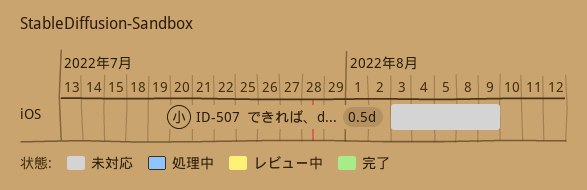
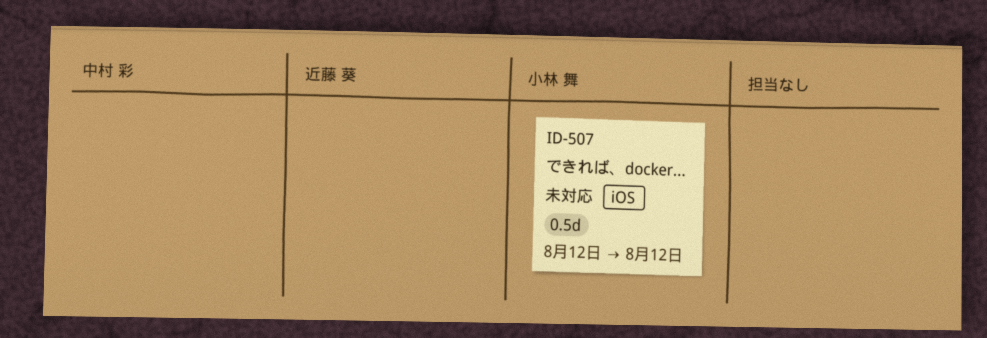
ID-507, start: Aug 3 -> Aug 12
ID-507, due: Aug 9 -> Aug 12

